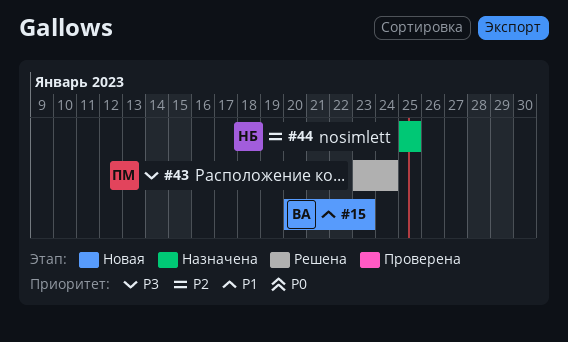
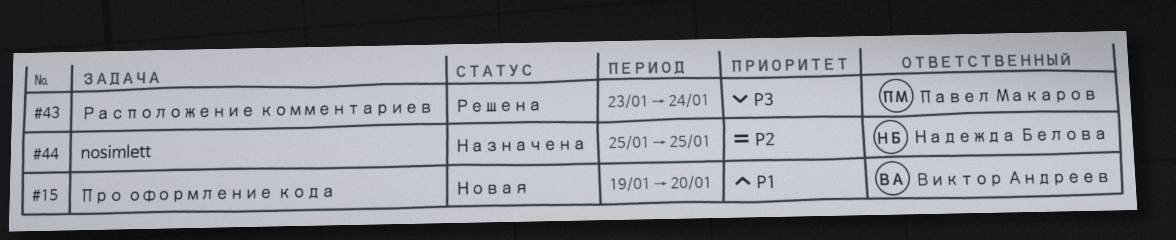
#15, start: Jan 20 -> Jan 19
#15, due: Jan 23 -> Jan 20

